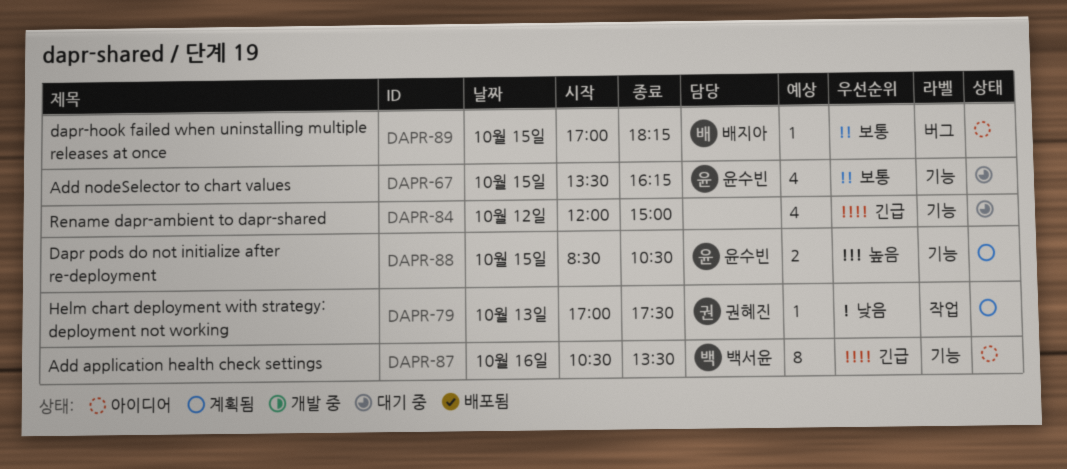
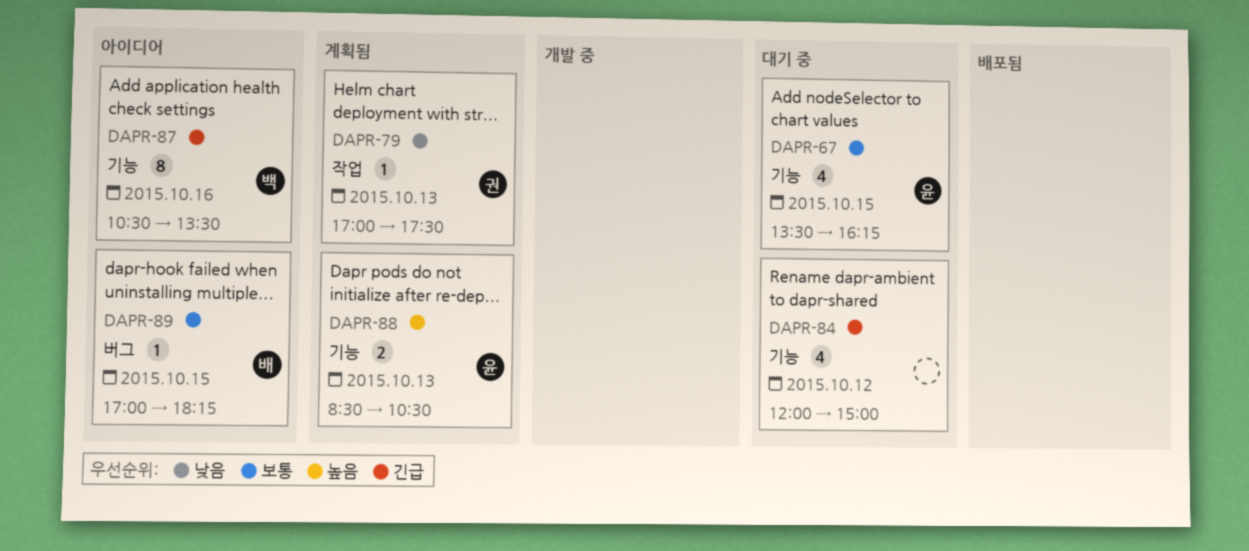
DAPR-88, day: Oct 15 -> Oct 13

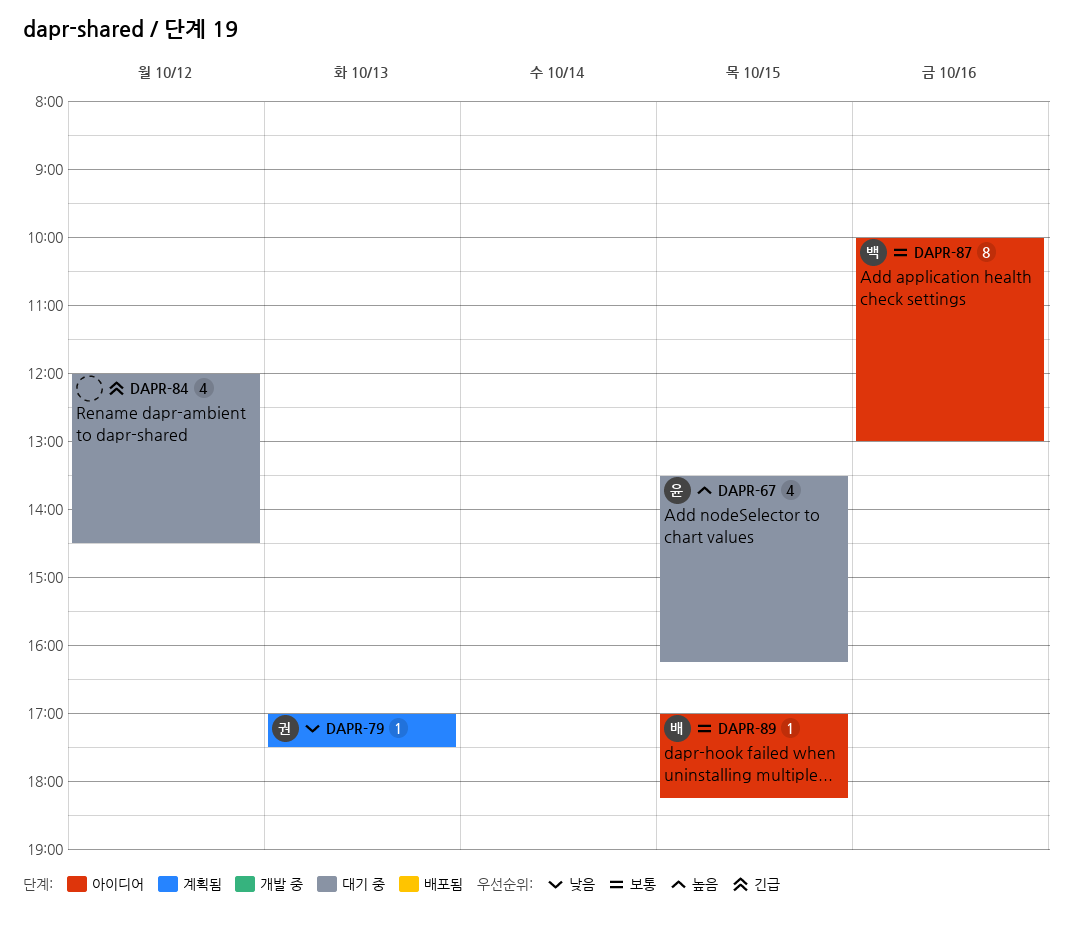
DAPR-67, priority: 보통 -> 높음
DAPR-84, ends: 15:00 -> 14:30
DAPR-87, priority: 긴급 -> 보통
DAPR-87, begins: 10:30 -> 10:00
DAPR-87, ends: 13:30 -> 13:00
DAPR-88: present -> none

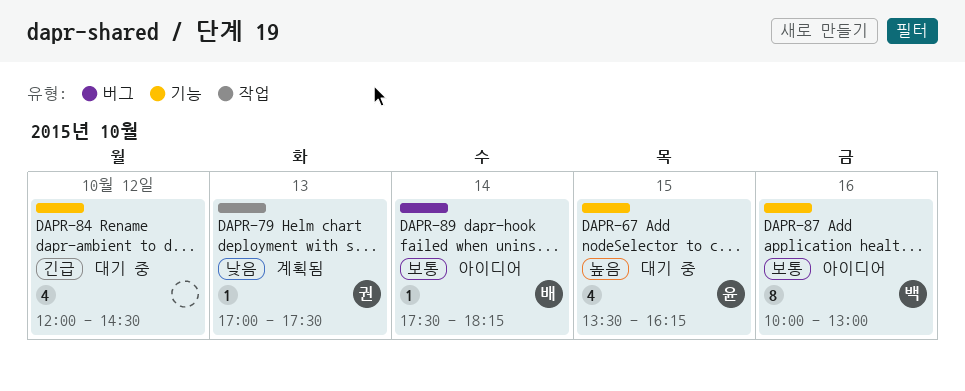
DAPR-89, day: Oct 15 -> Oct 14
DAPR-89, begins: 17:00 -> 17:30

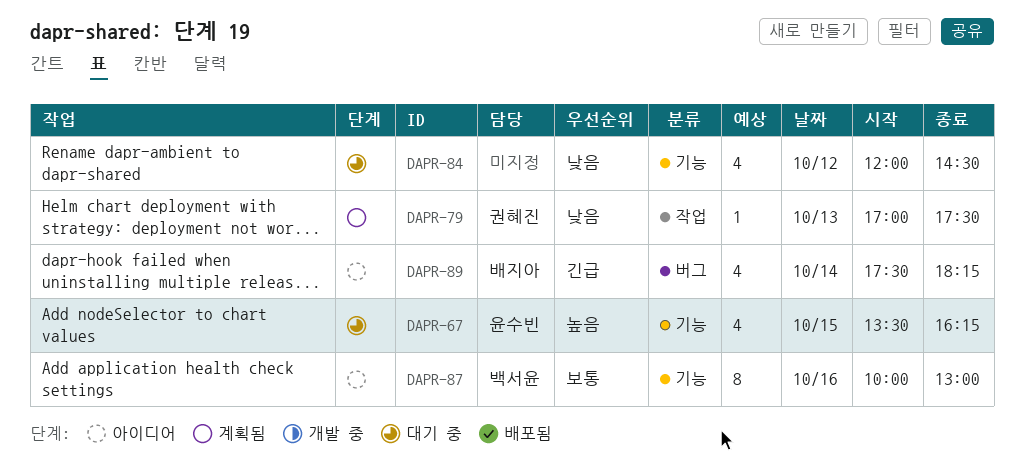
DAPR-84, priority: 긴급 -> 낮음
DAPR-89, priority: 보통 -> 긴급
DAPR-89, estimate: 1 -> 4

